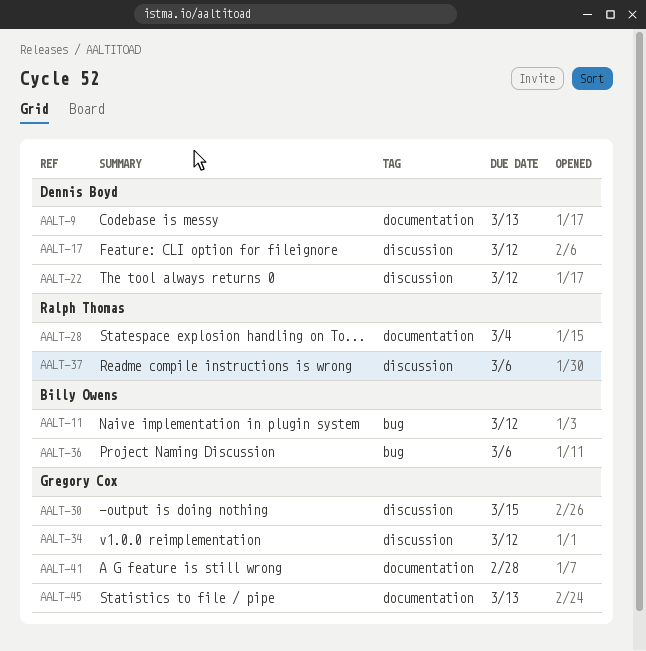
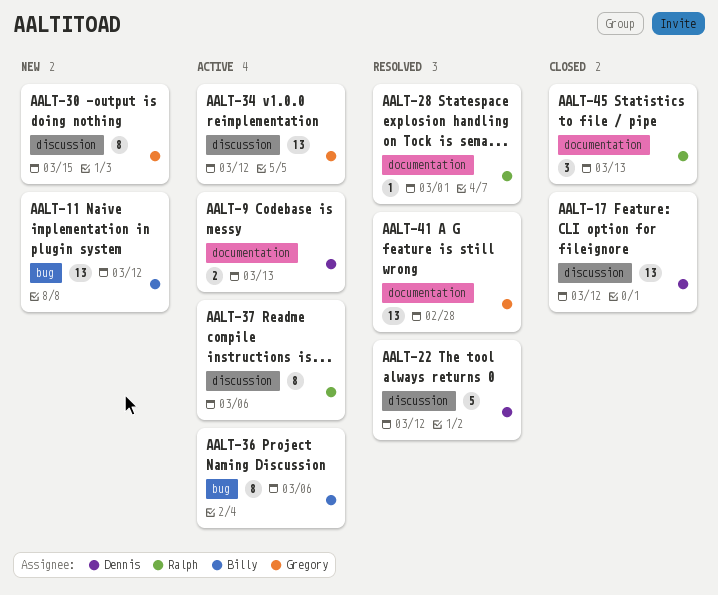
AALT-28, due: Mar 4 -> Mar 1
AALT-45, owner: Gregory Cox -> Ralph Thomas

